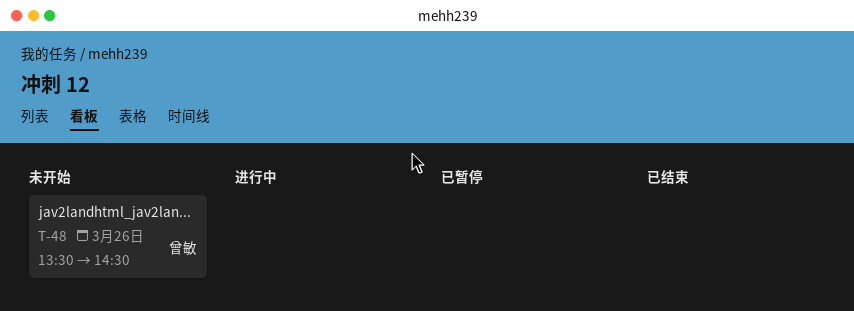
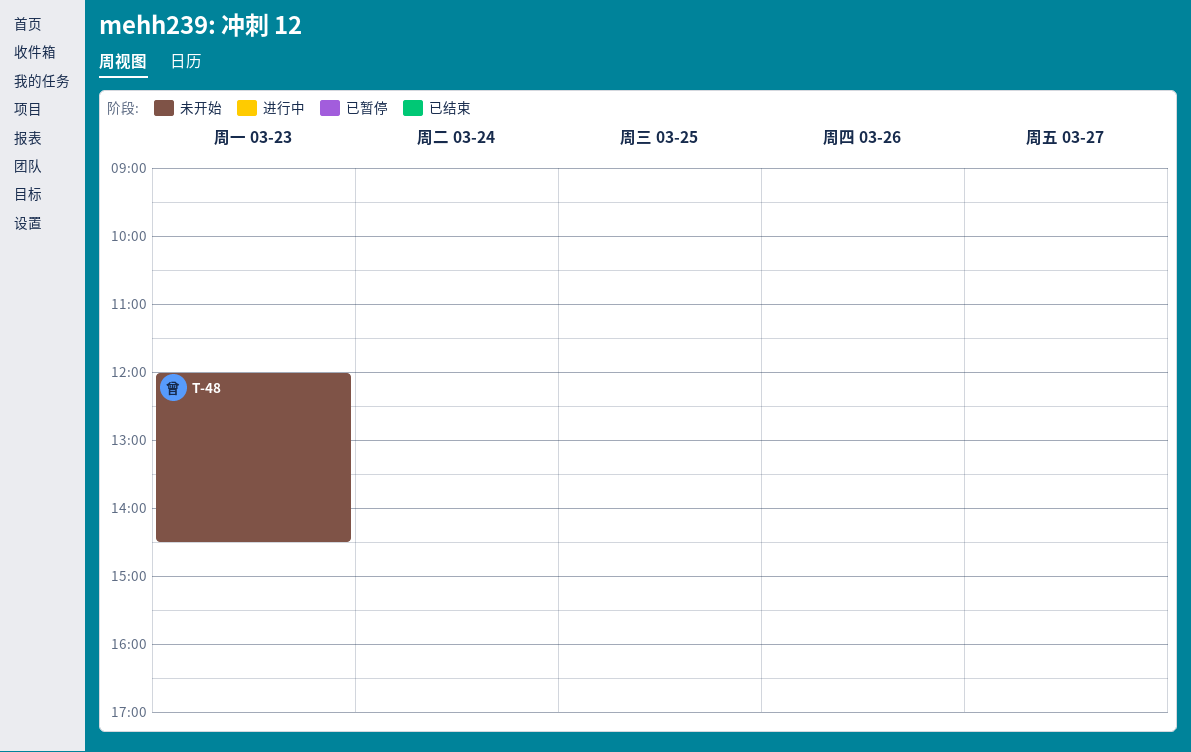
T-48, day: Mar 26 -> Mar 23
T-48, begins: 13:30 -> 12:00

